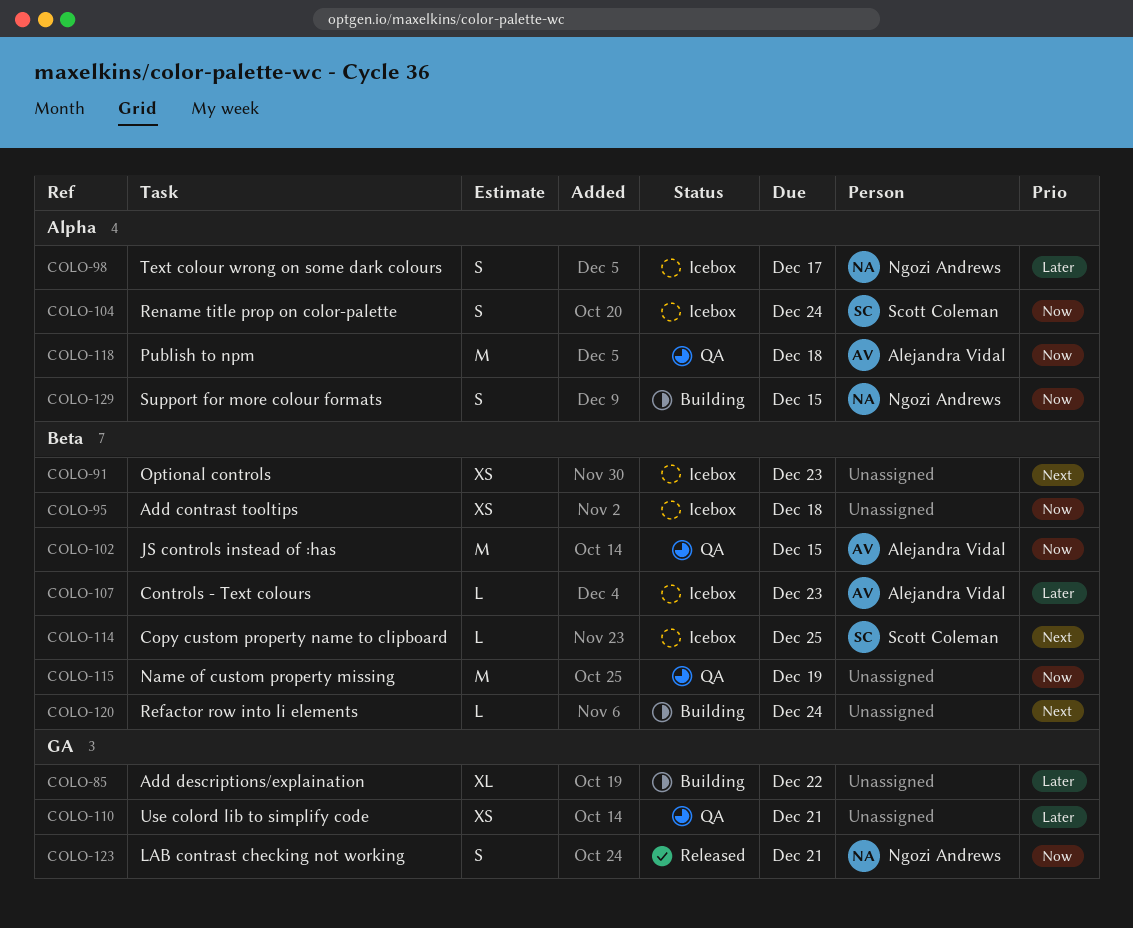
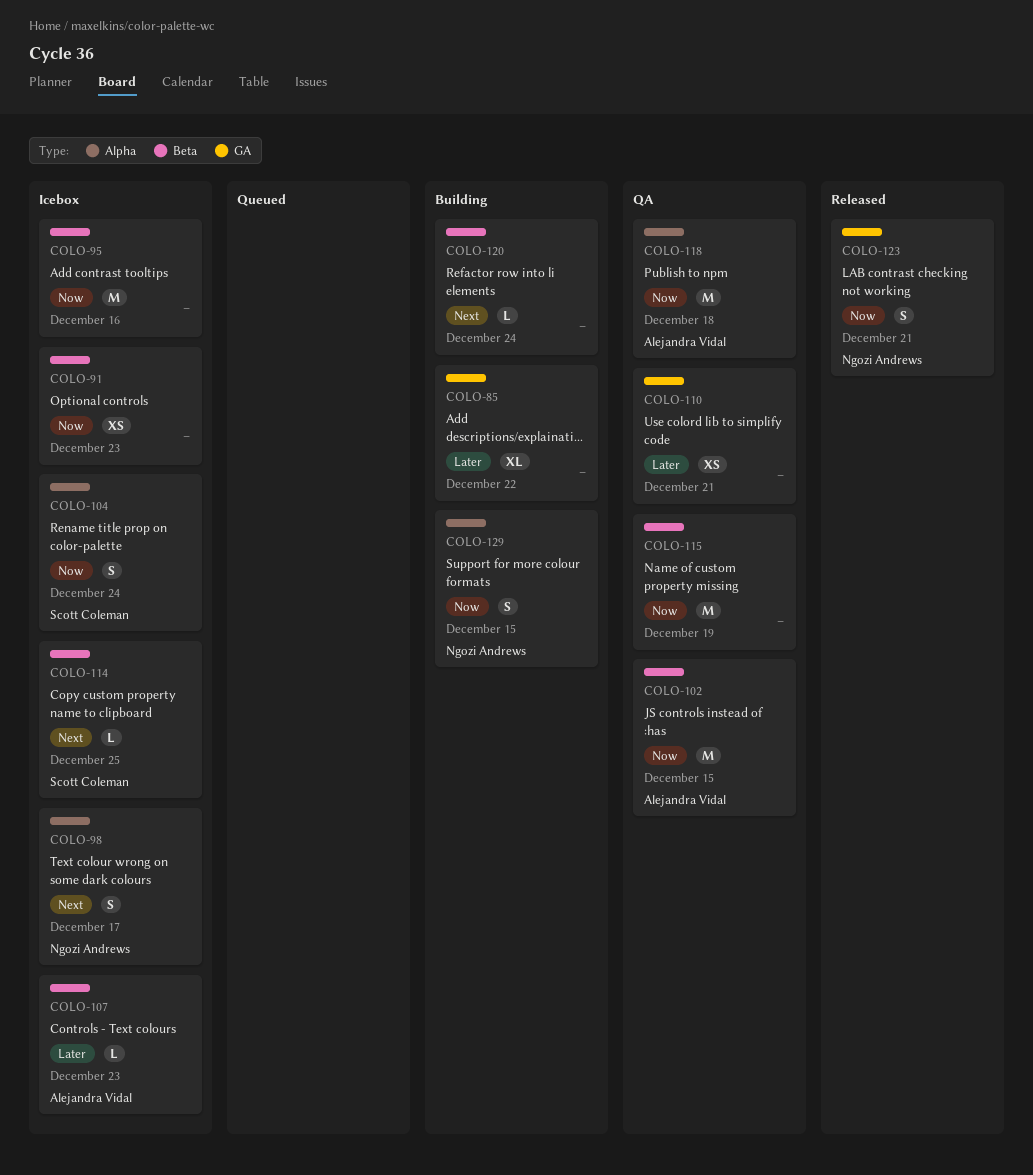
COLO-91, priority: Next -> Now
COLO-95, estimate: XS -> M
COLO-95, due: Dec 18 -> Dec 16
COLO-98, priority: Later -> Next

